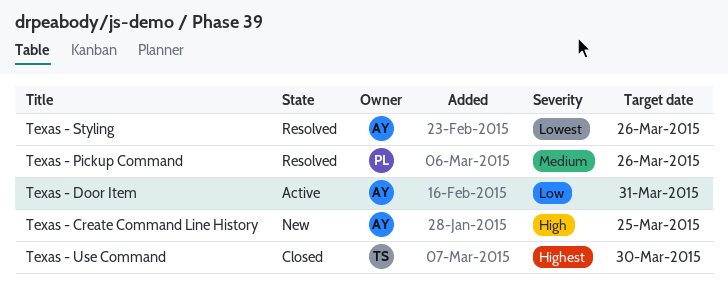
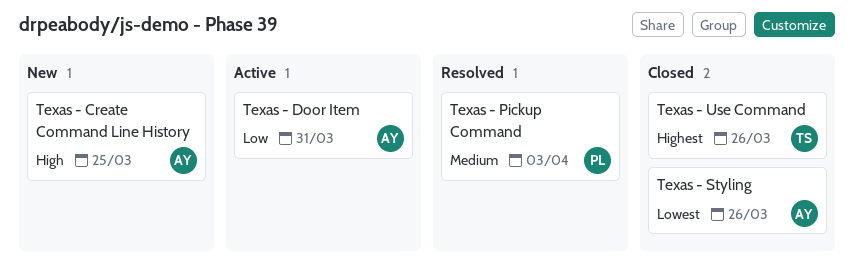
Texas - Pickup Command, due: Mar 26 -> Apr 3
Texas - Styling, status: Resolved -> Closed
Texas - Use Command, due: Mar 30 -> Mar 26

